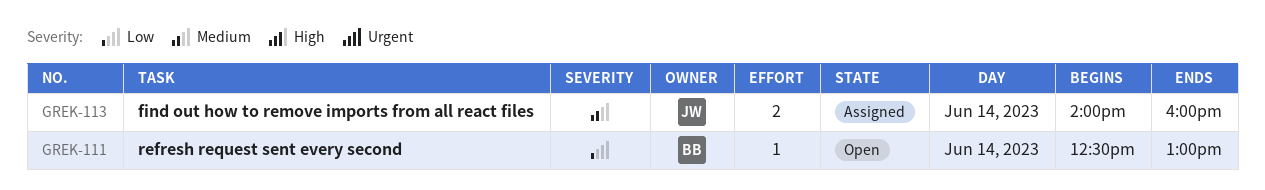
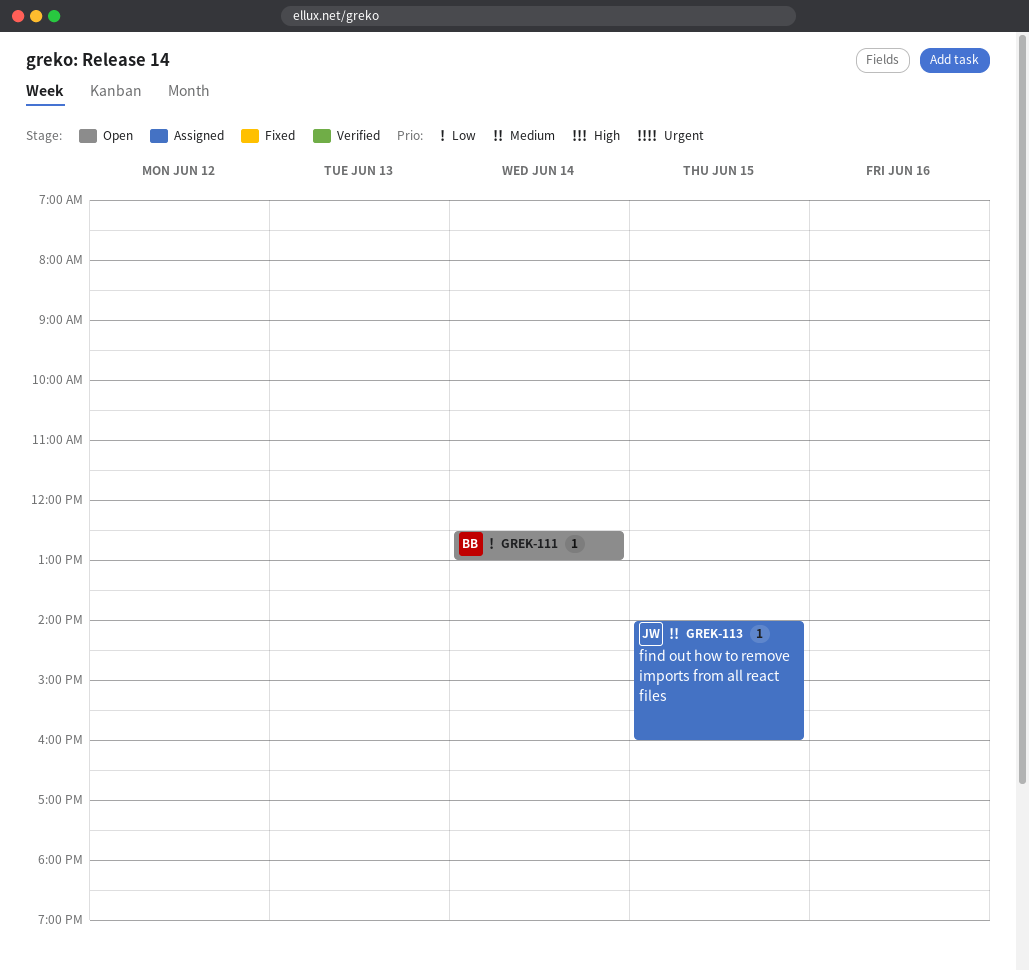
GREK-113, estimate: 2 -> 1
GREK-113, day: Jun 14 -> Jun 15

